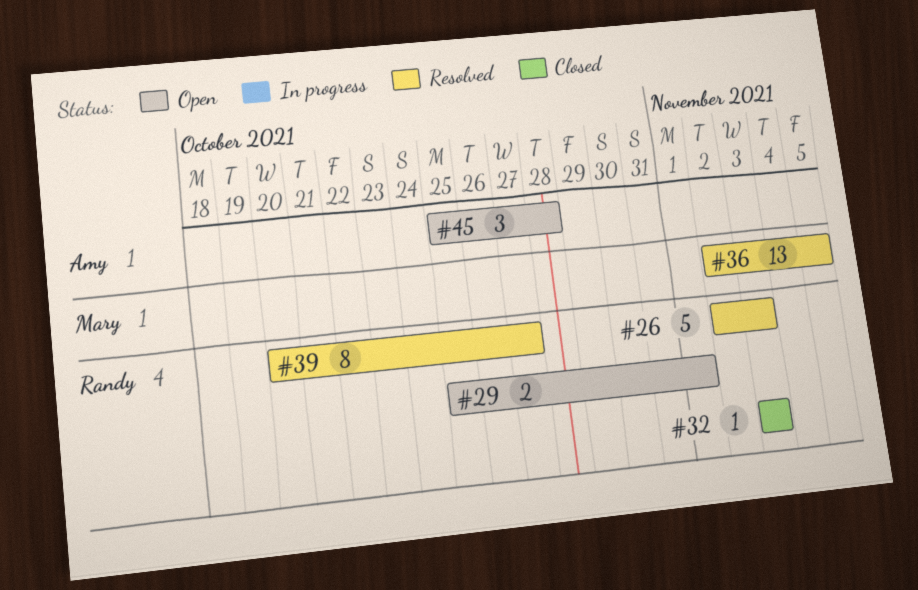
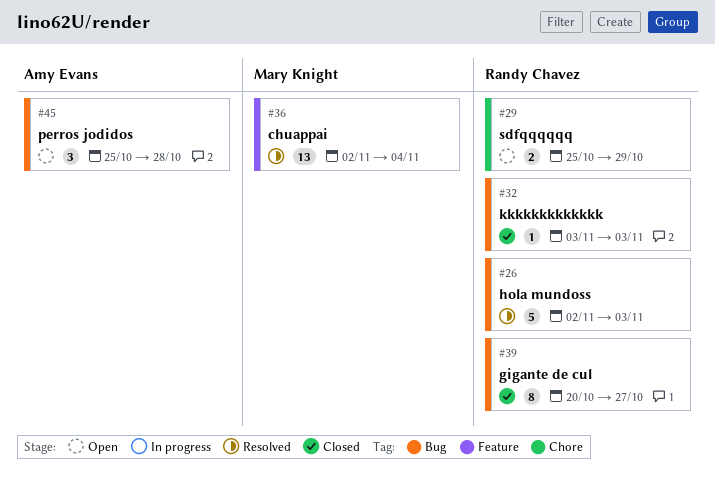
#29, due: Nov 1 -> Oct 29
#36, due: Nov 5 -> Nov 4
#39, status: Resolved -> Closed

